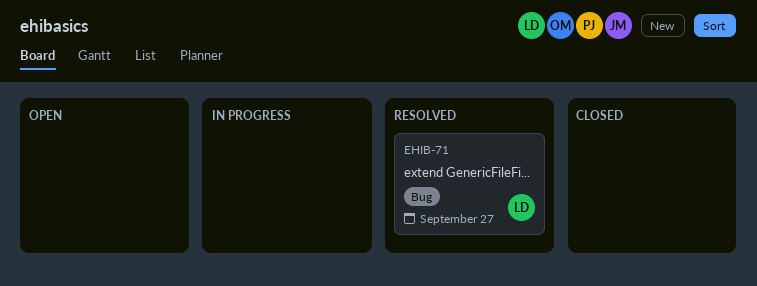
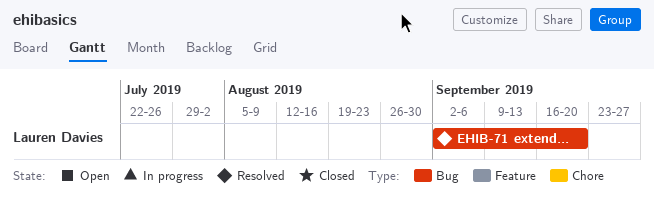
EHIB-71, due: Sep 27 -> Sep 20

